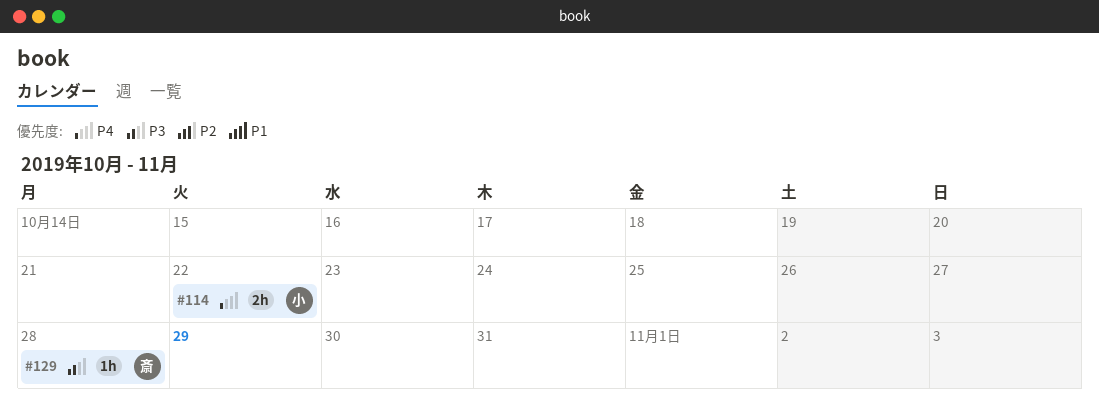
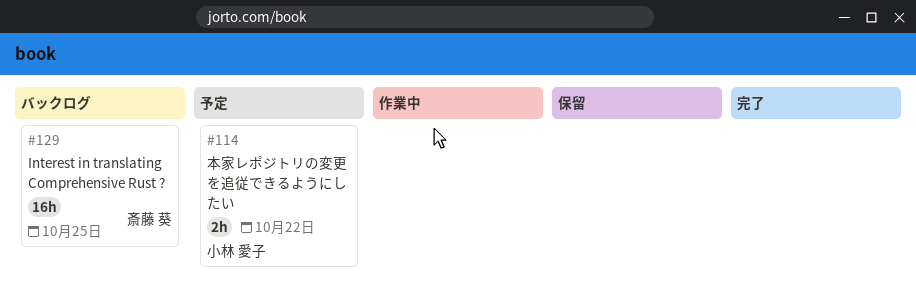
#129, estimate: 1h -> 16h
#129, due: Oct 28 -> Oct 25

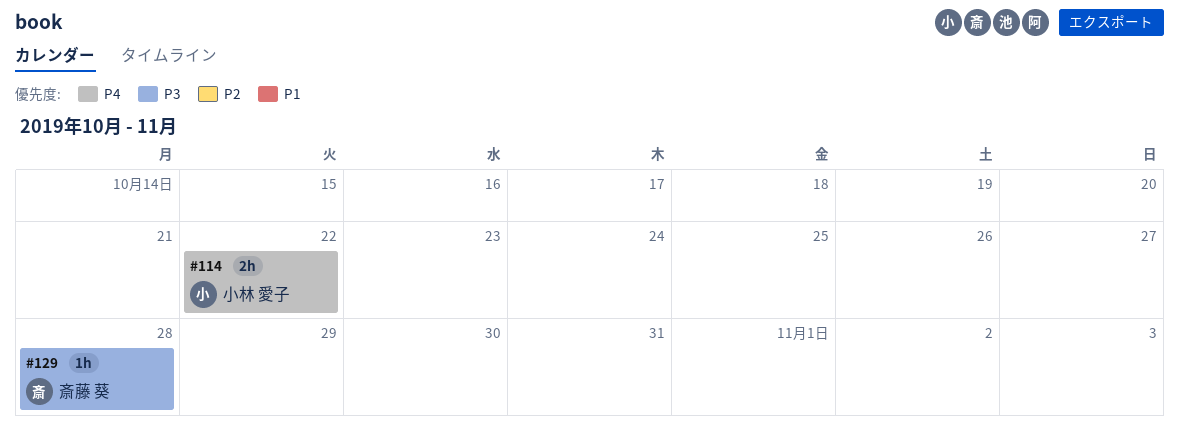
#129, estimate: 16h -> 1h
#129, due: Oct 25 -> Oct 28

